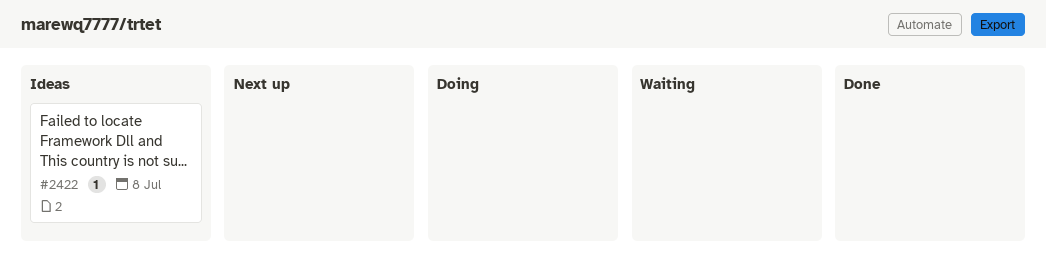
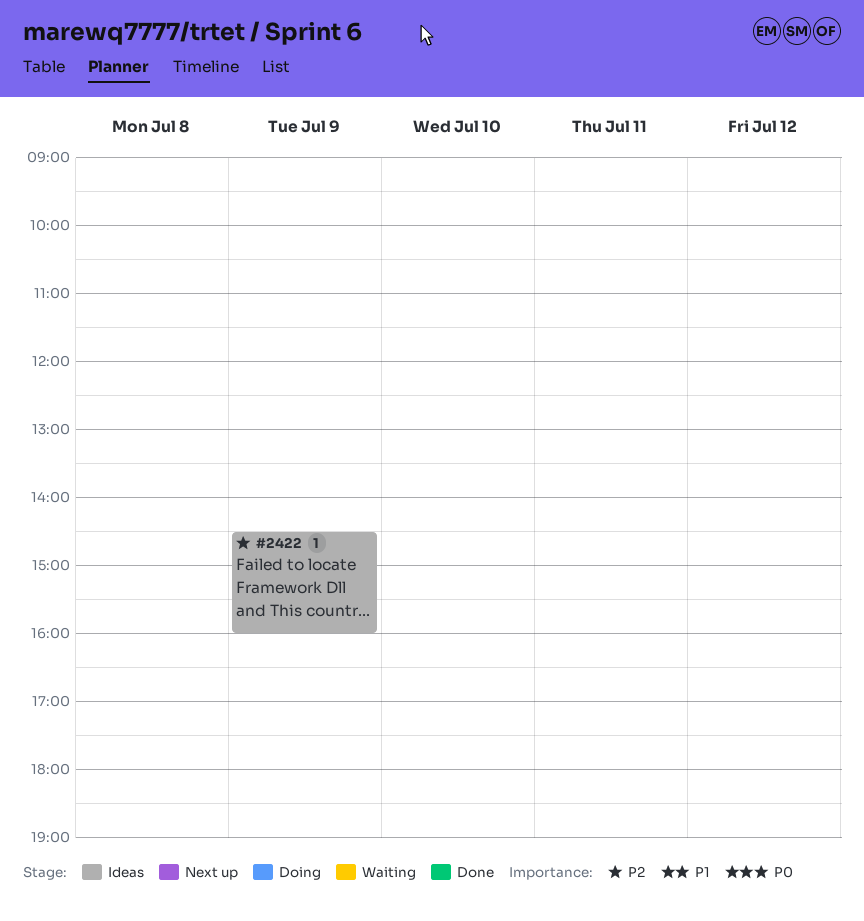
#2422, day: Jul 8 -> Jul 9

